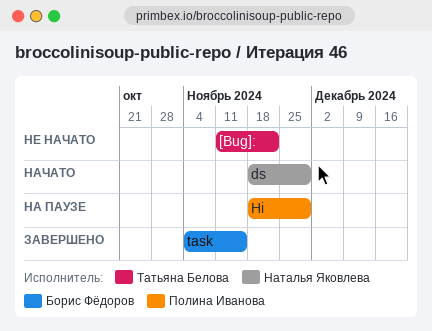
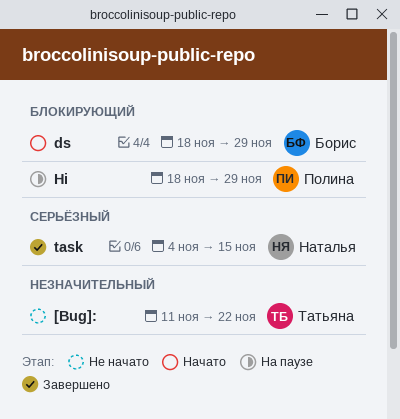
ds, owner: Наталья Яковлева -> Борис Фёдоров
task, owner: Борис Фёдоров -> Наталья Яковлева

